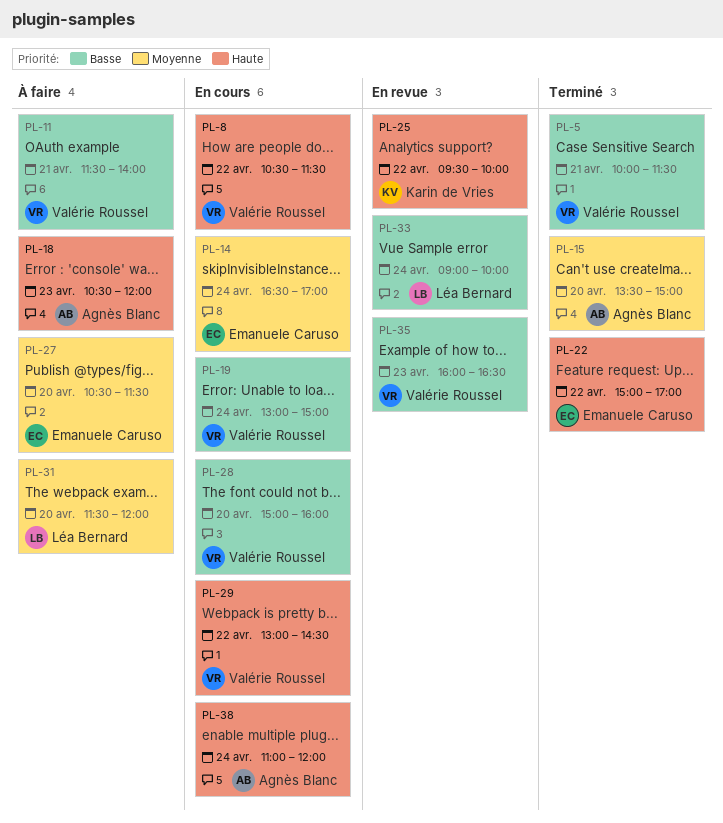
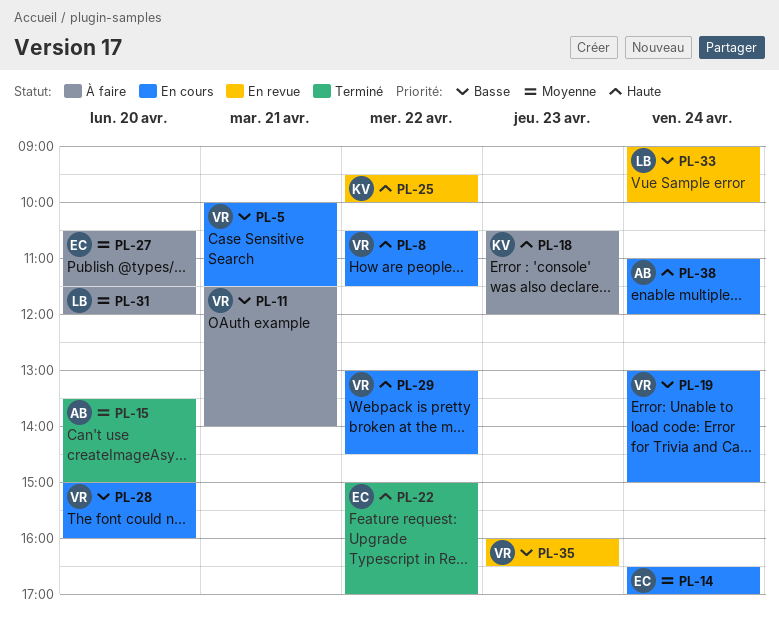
PL-5, status: Terminé -> En cours
PL-18, owner: Agnès Blanc -> Karin de Vries

